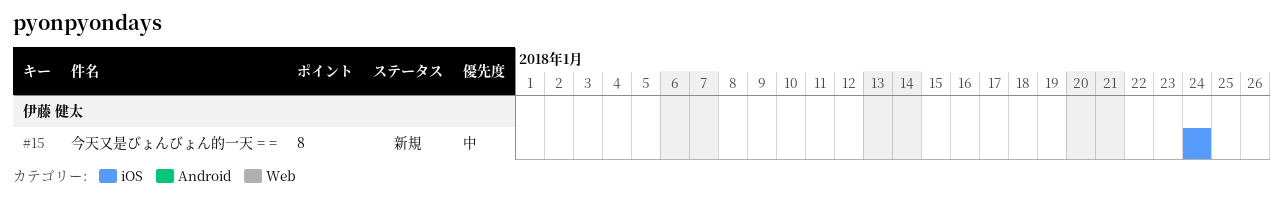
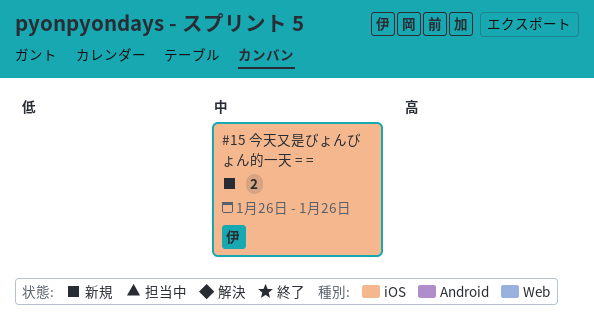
#15, estimate: 8 -> 2
#15, start: Jan 24 -> Jan 26
#15, due: Jan 24 -> Jan 26

